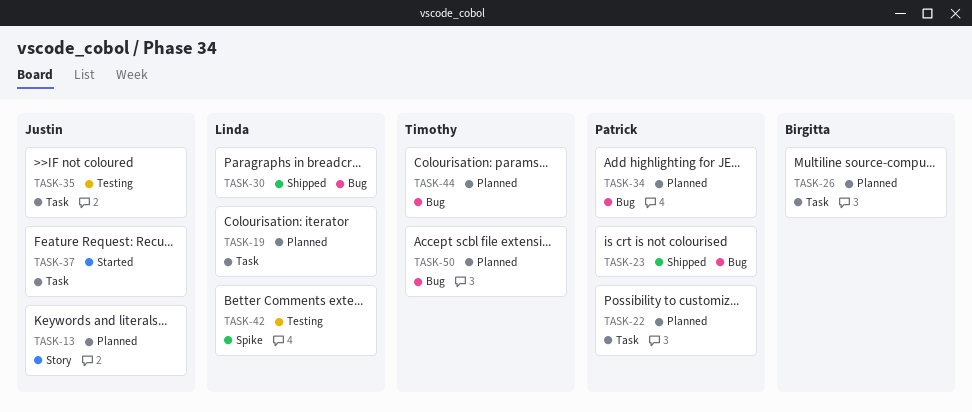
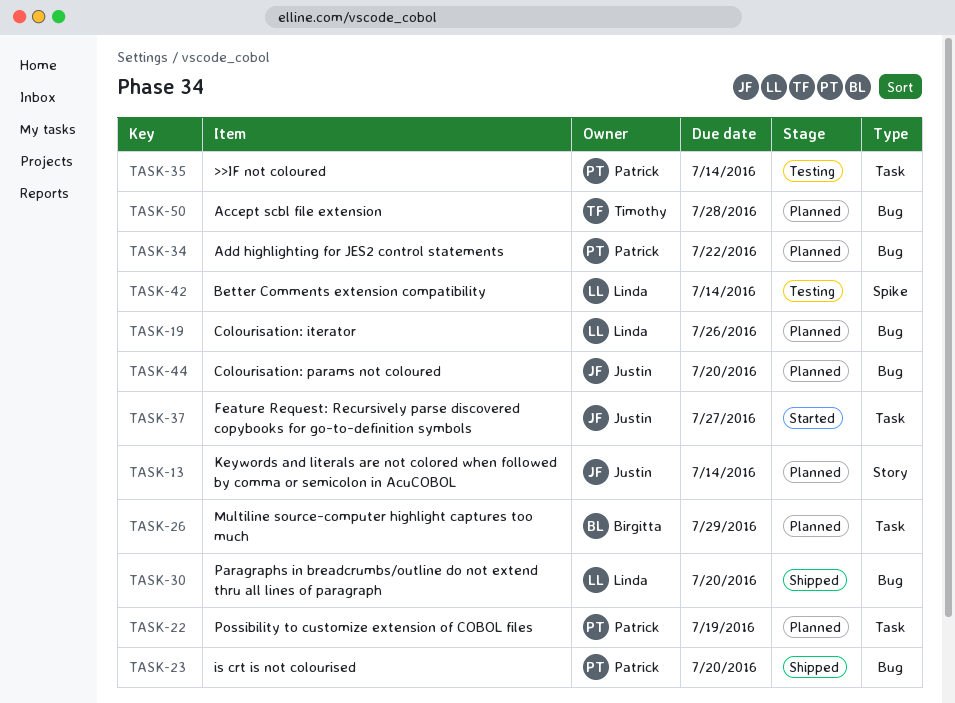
TASK-19, label: Task -> Bug
TASK-35, owner: Justin -> Patrick
TASK-44, owner: Timothy -> Justin

